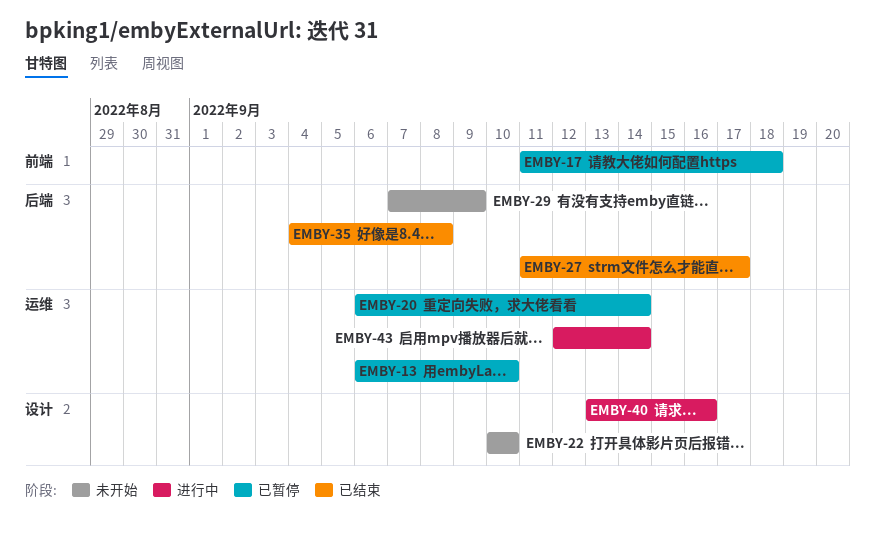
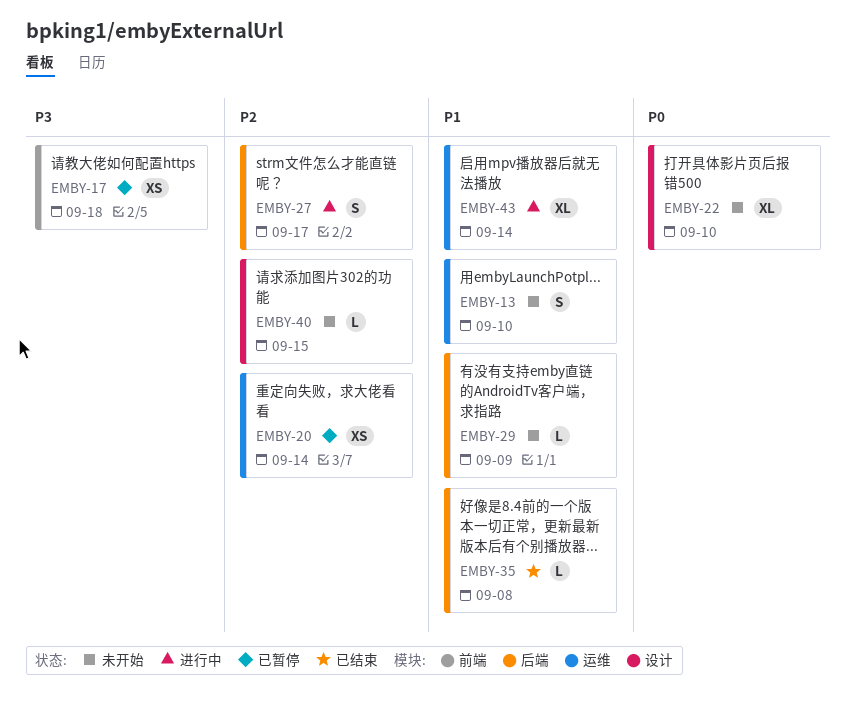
EMBY-13, status: 已暂停 -> 未开始
EMBY-27, status: 已结束 -> 进行中
EMBY-40, status: 进行中 -> 未开始
EMBY-40, due: Sep 16 -> Sep 15

